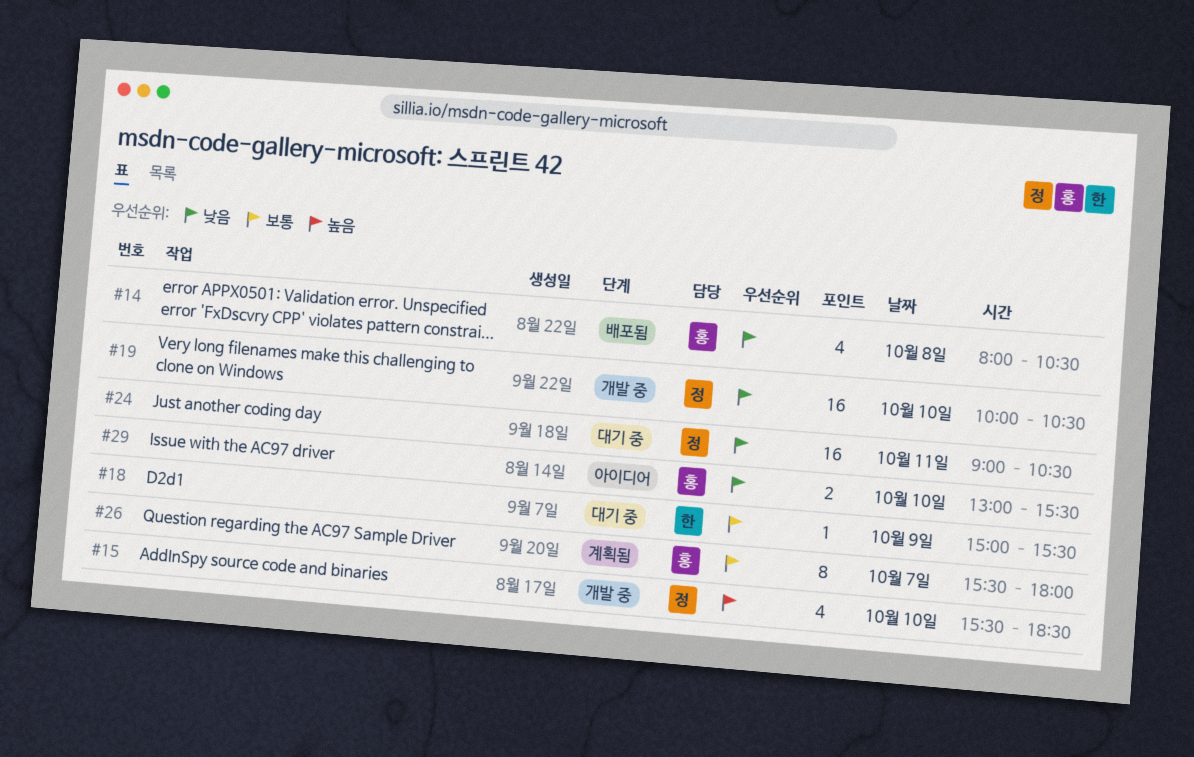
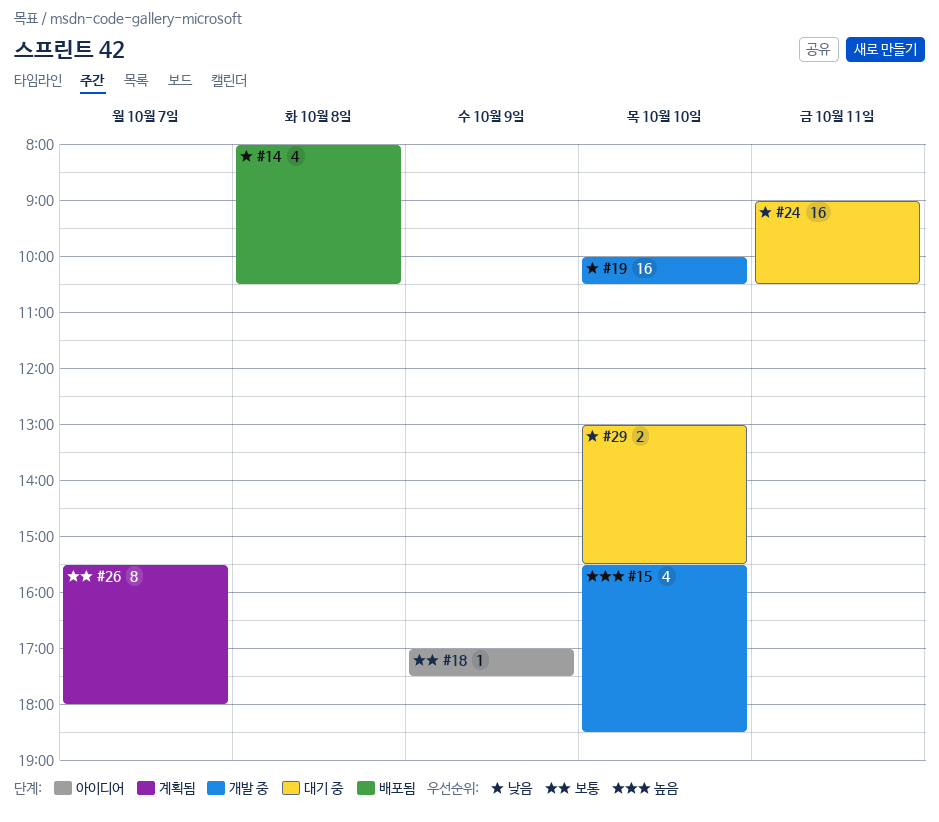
#18, status: 대기 중 -> 아이디어
#18, begins: 15:00 -> 17:00
#18, ends: 15:30 -> 17:30
#29, status: 아이디어 -> 대기 중

